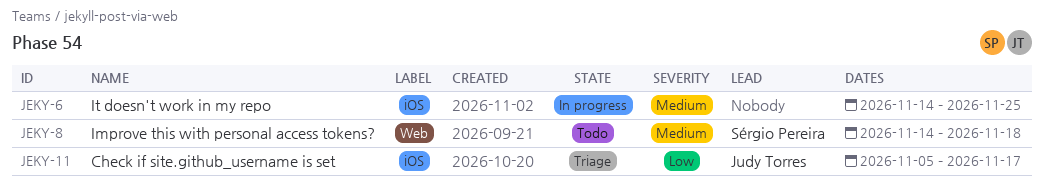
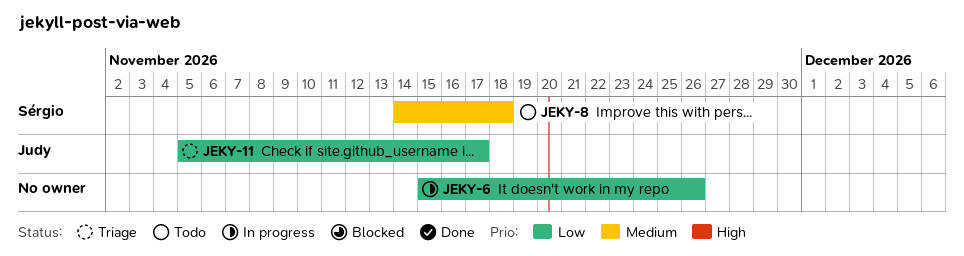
JEKY-6, priority: Medium -> Low
JEKY-6, start: Nov 14 -> Nov 15
JEKY-6, due: Nov 25 -> Nov 26

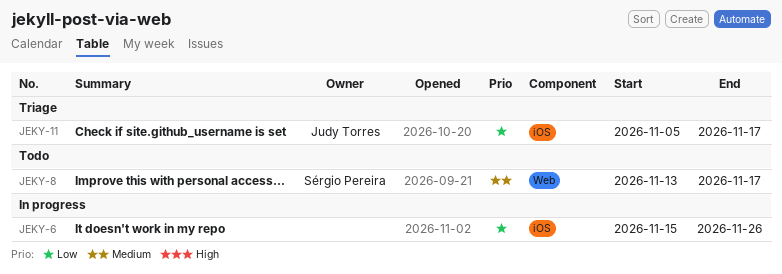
JEKY-8, start: Nov 14 -> Nov 13
JEKY-8, due: Nov 18 -> Nov 17

